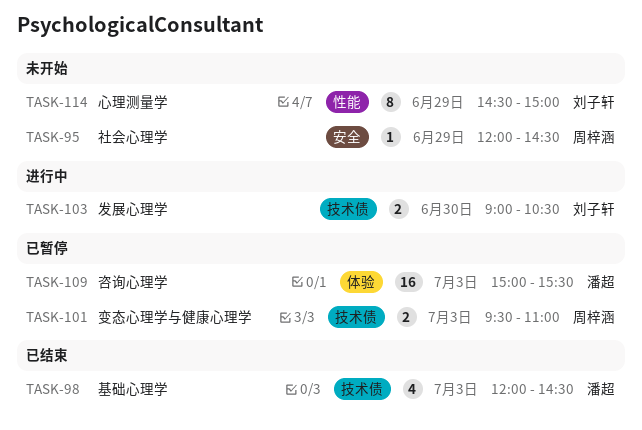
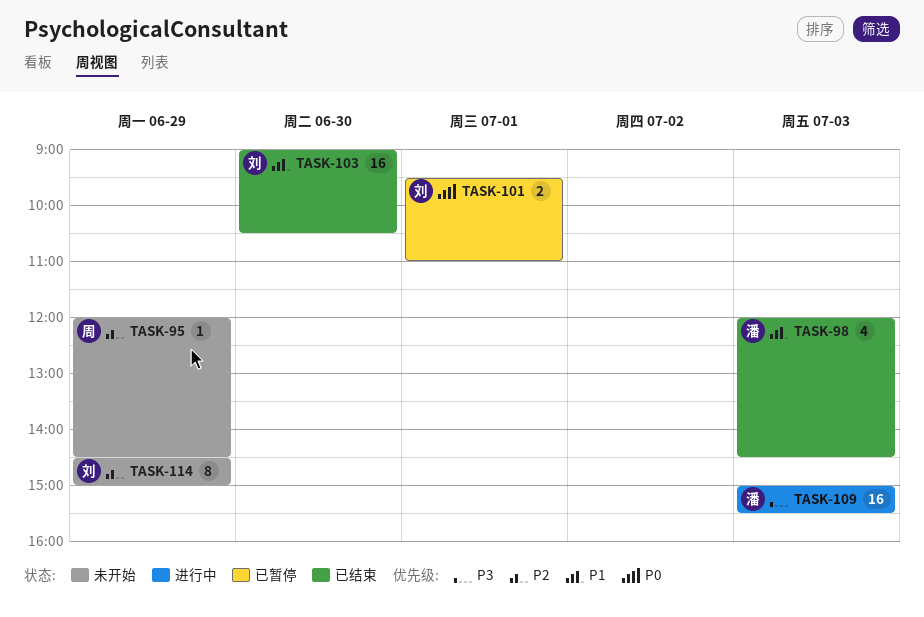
TASK-101, owner: 周梓涵 -> 刘子轩
TASK-101, day: Jul 3 -> Jul 1
TASK-103, status: 进行中 -> 已结束
TASK-103, estimate: 2 -> 16
TASK-109, status: 已暂停 -> 进行中

